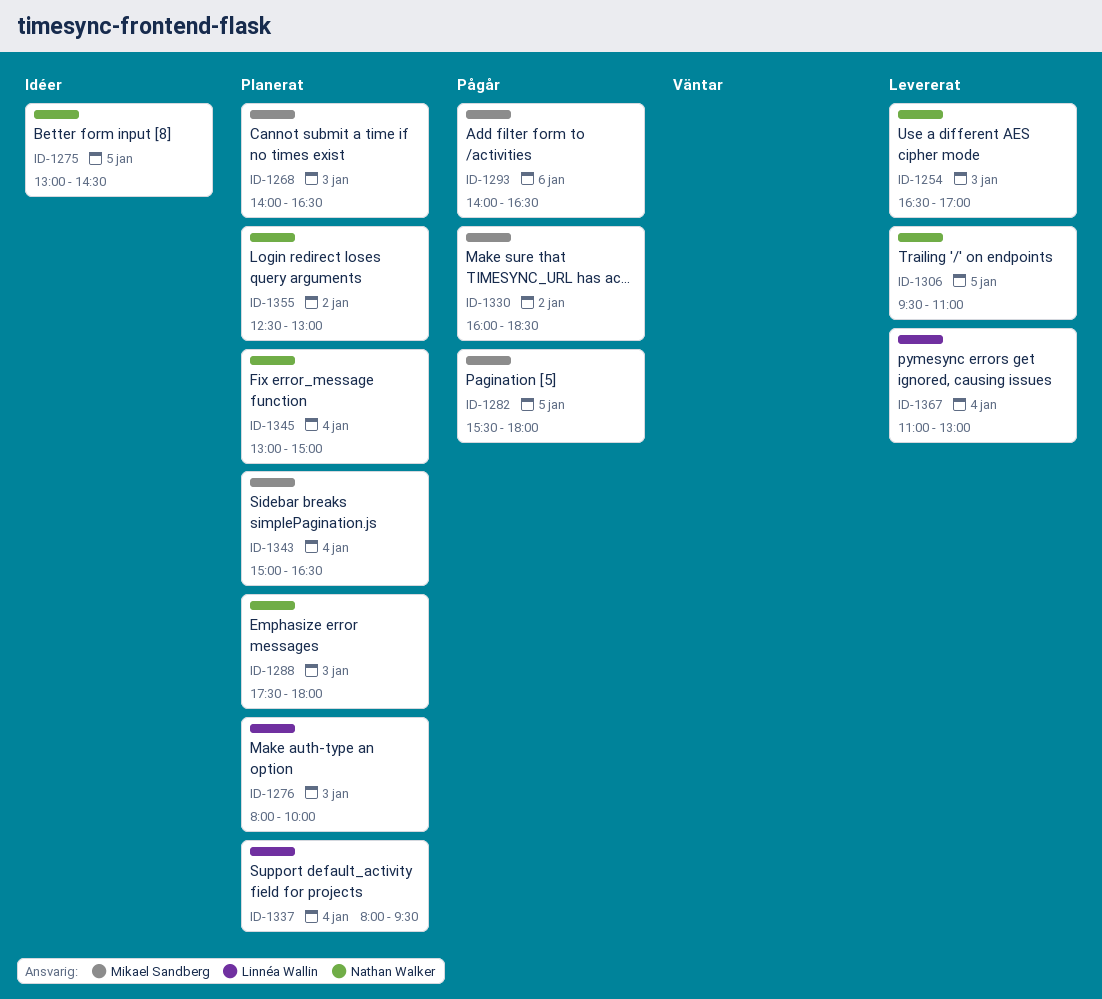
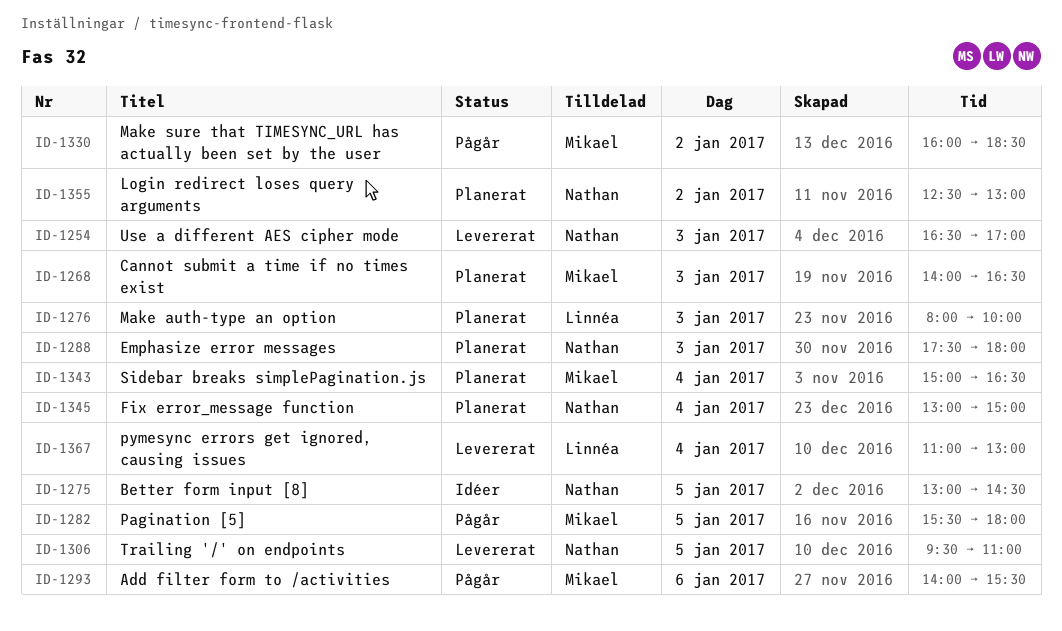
ID-1293, ends: 16:30 -> 15:30
ID-1337: present -> none

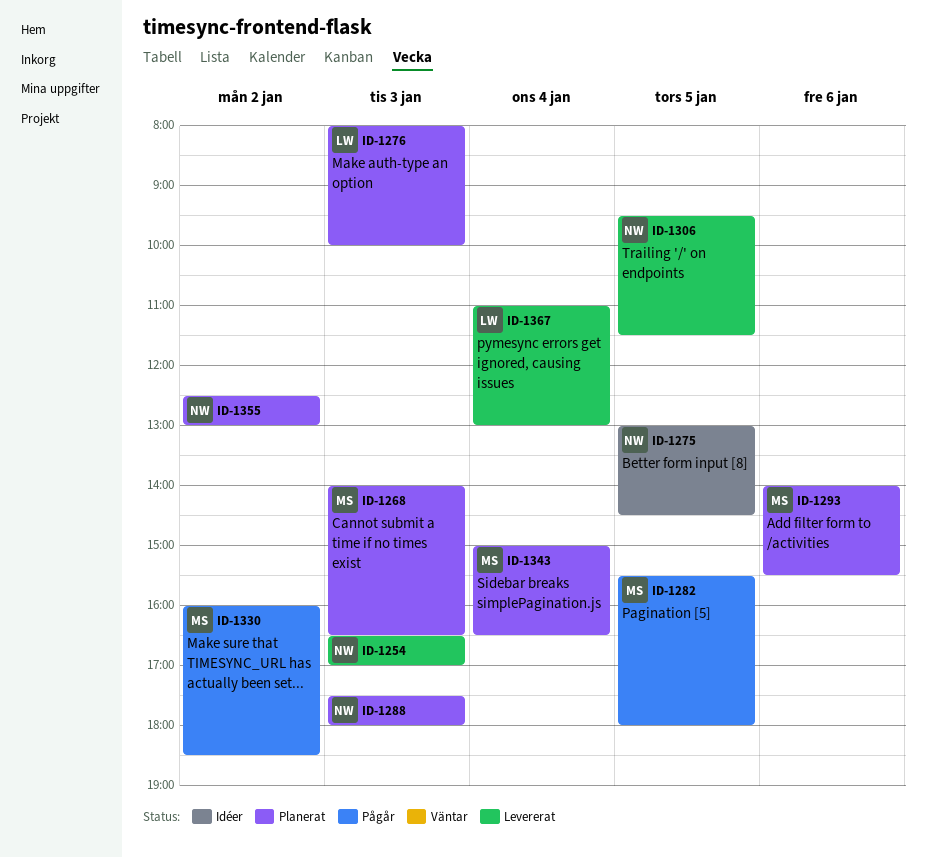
ID-1293, status: Pågår -> Planerat
ID-1306, ends: 11:00 -> 11:30
ID-1345: present -> none

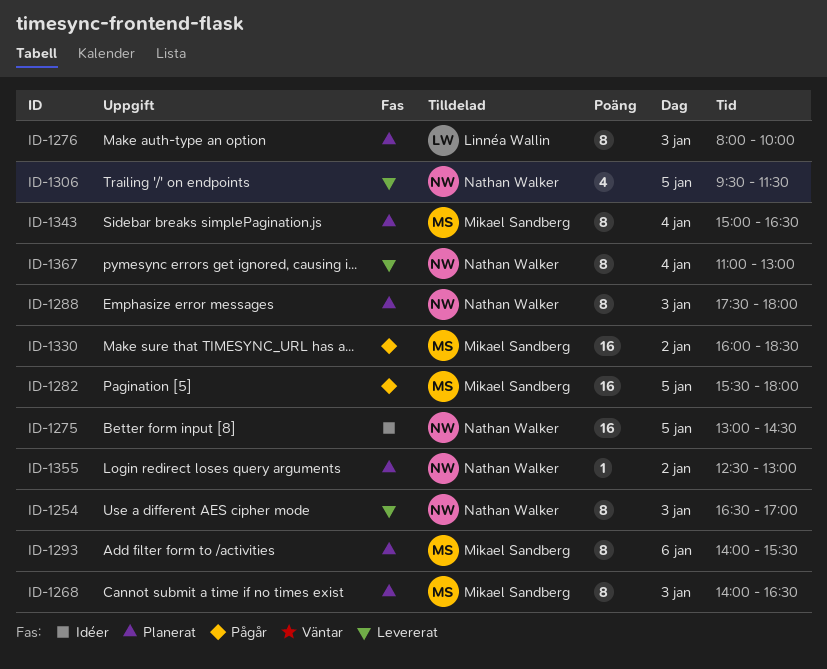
ID-1367, owner: Linnéa Wallin -> Nathan Walker

